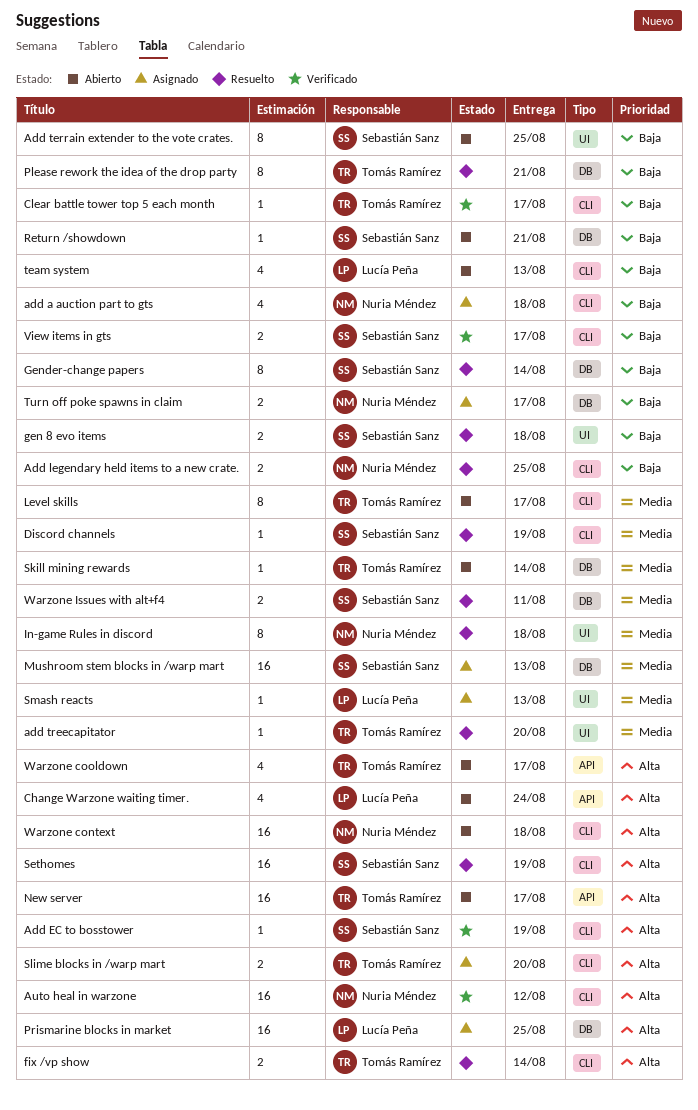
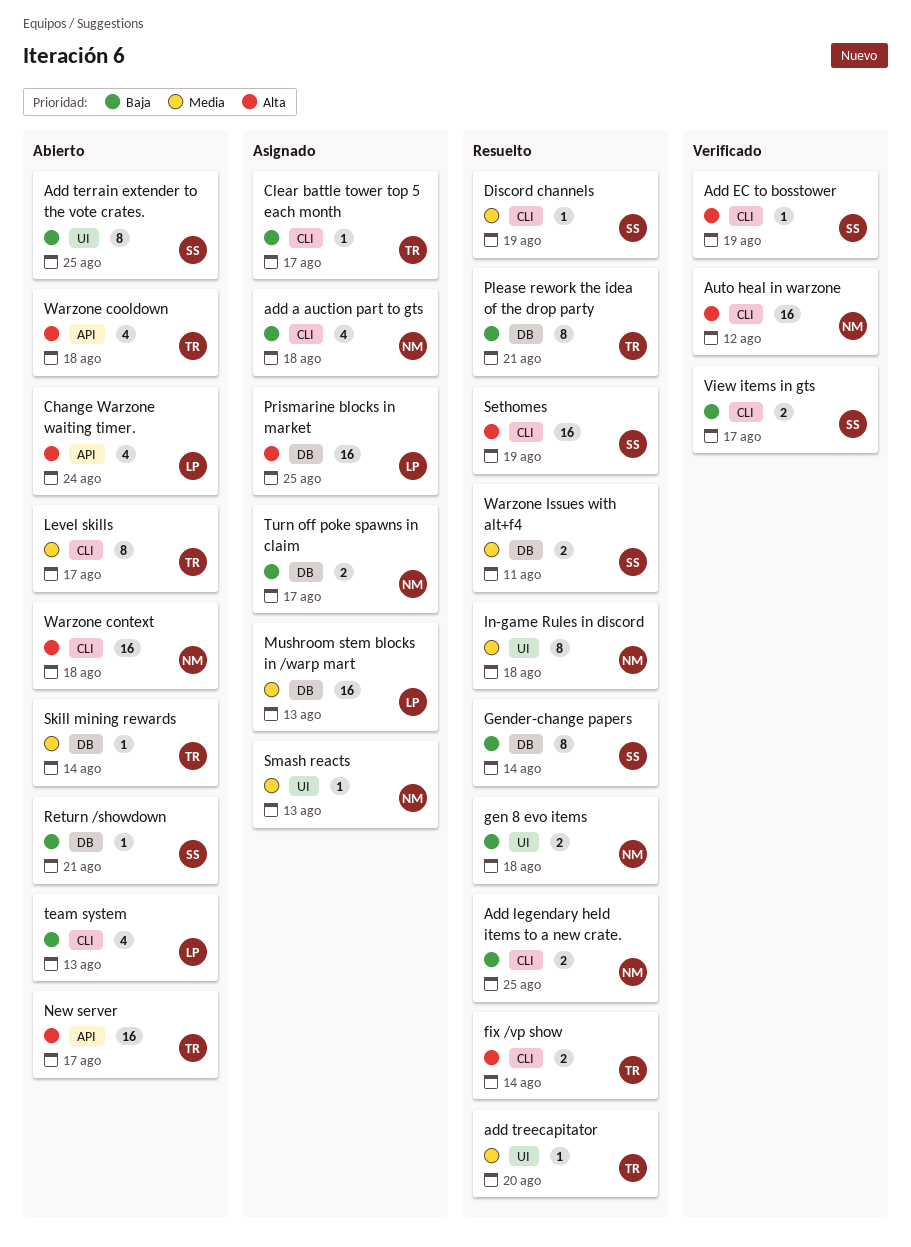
Clear battle tower top 5 each month, status: Verificado -> Asignado
gen 8 evo items, owner: Sebastián Sanz -> Nuria Méndez
Mushroom stem blocks in /warp mart, owner: Sebastián Sanz -> Lucía Peña
Slime blocks in /warp mart: present -> none
Smash reacts, owner: Lucía Peña -> Nuria Méndez
Warzone cooldown, due: Aug 17 -> Aug 18

